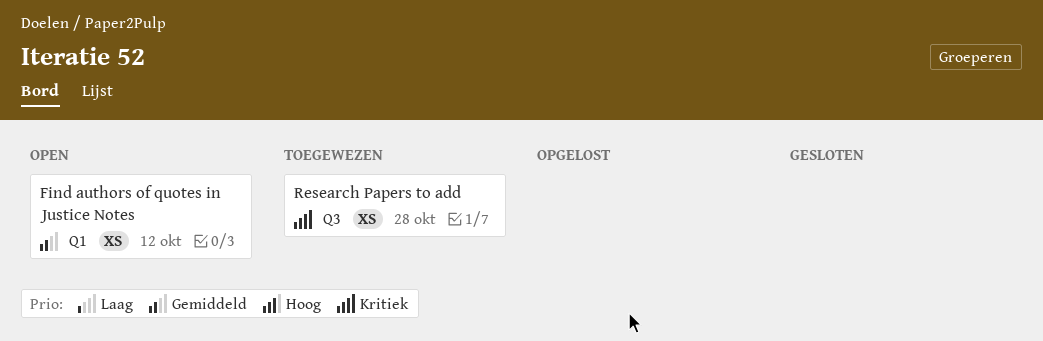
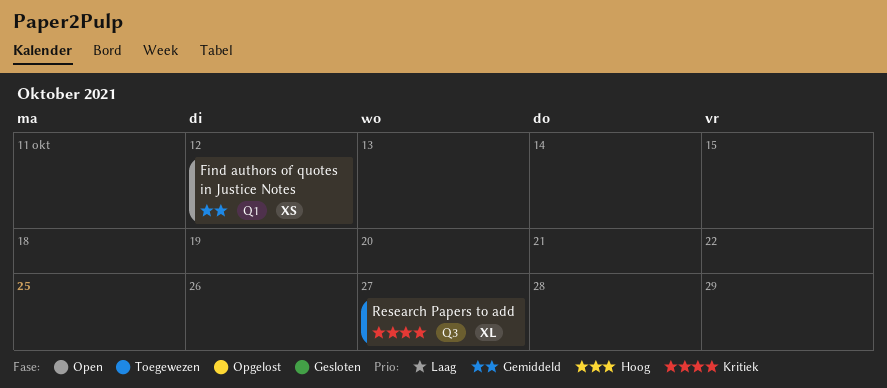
Research Papers to add, estimate: XS -> XL
Research Papers to add, due: Oct 28 -> Oct 27

